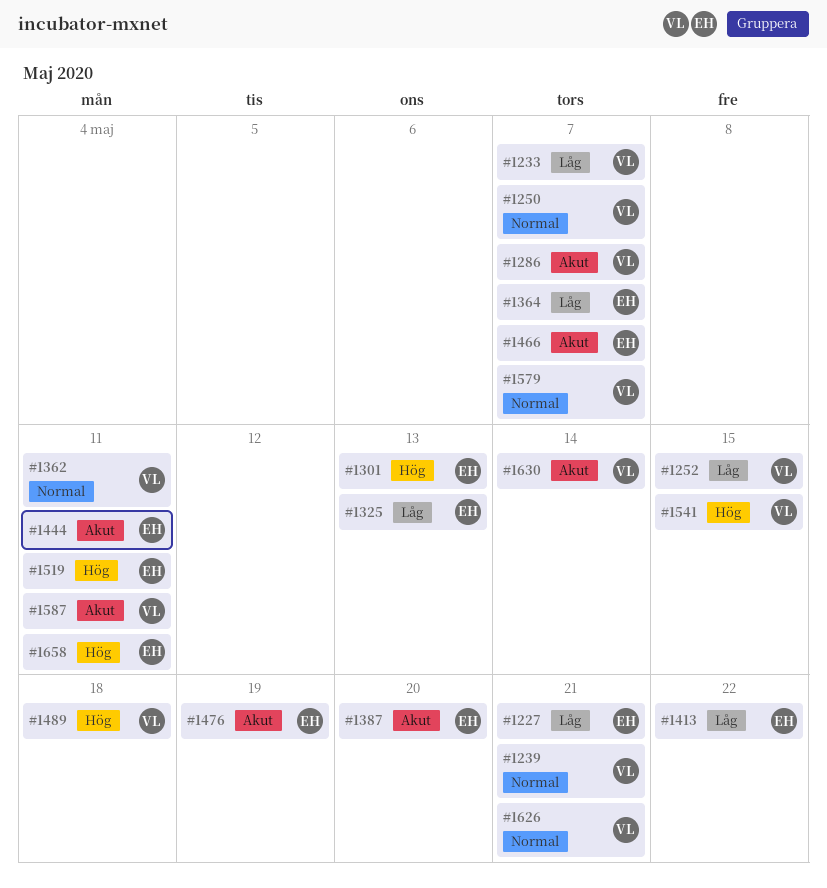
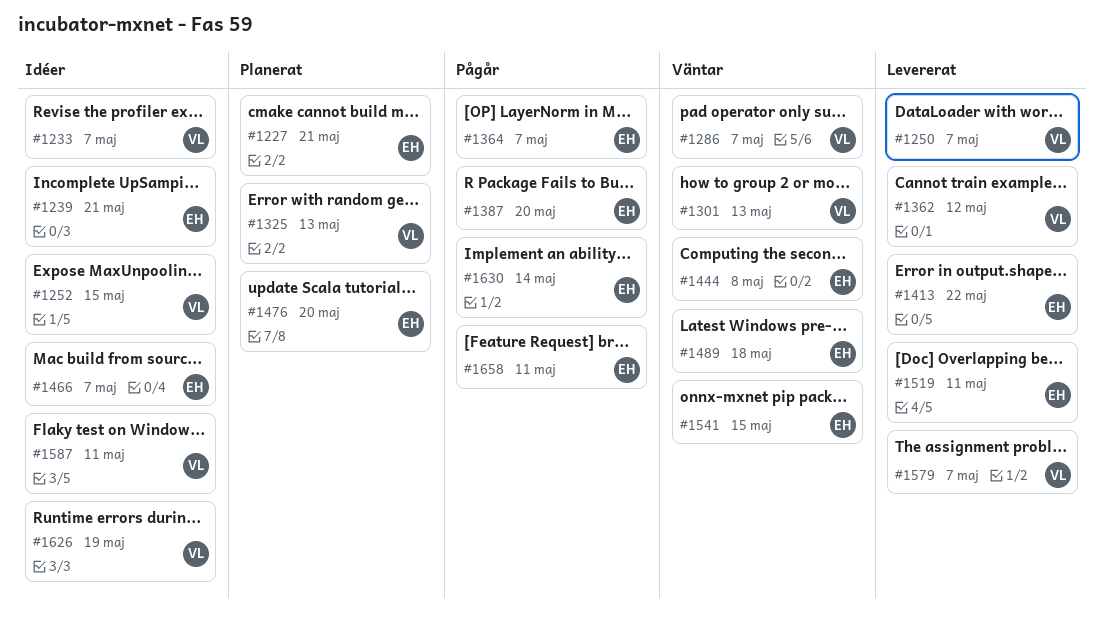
#1239, owner: VL -> EH
#1301, owner: EH -> VL
#1325, owner: EH -> VL
#1362, due: May 11 -> May 12
#1444, due: May 11 -> May 8
#1476, due: May 19 -> May 20
#1489, owner: VL -> EH
#1541, owner: VL -> EH
#1626, due: May 21 -> May 19
#1630, owner: VL -> EH

